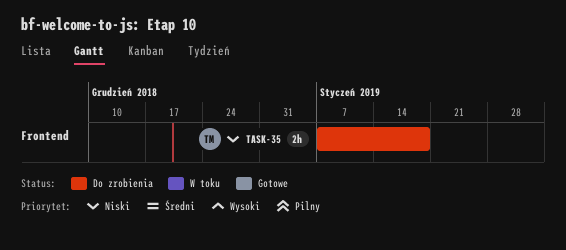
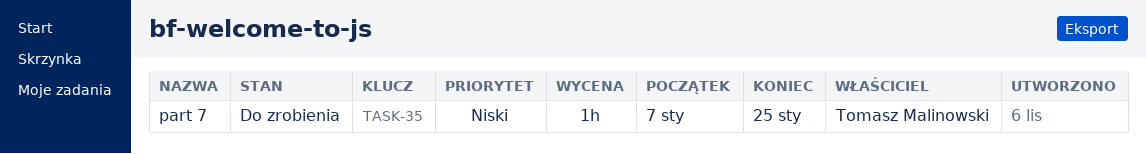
TASK-35, estimate: 2h -> 1h
TASK-35, due: Jan 18 -> Jan 25

